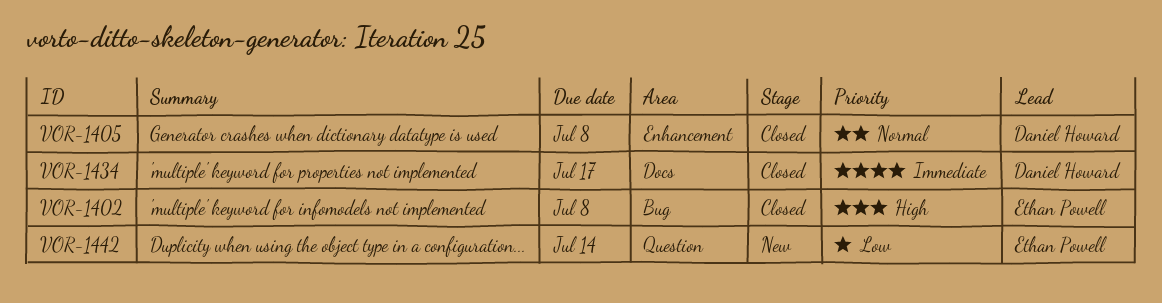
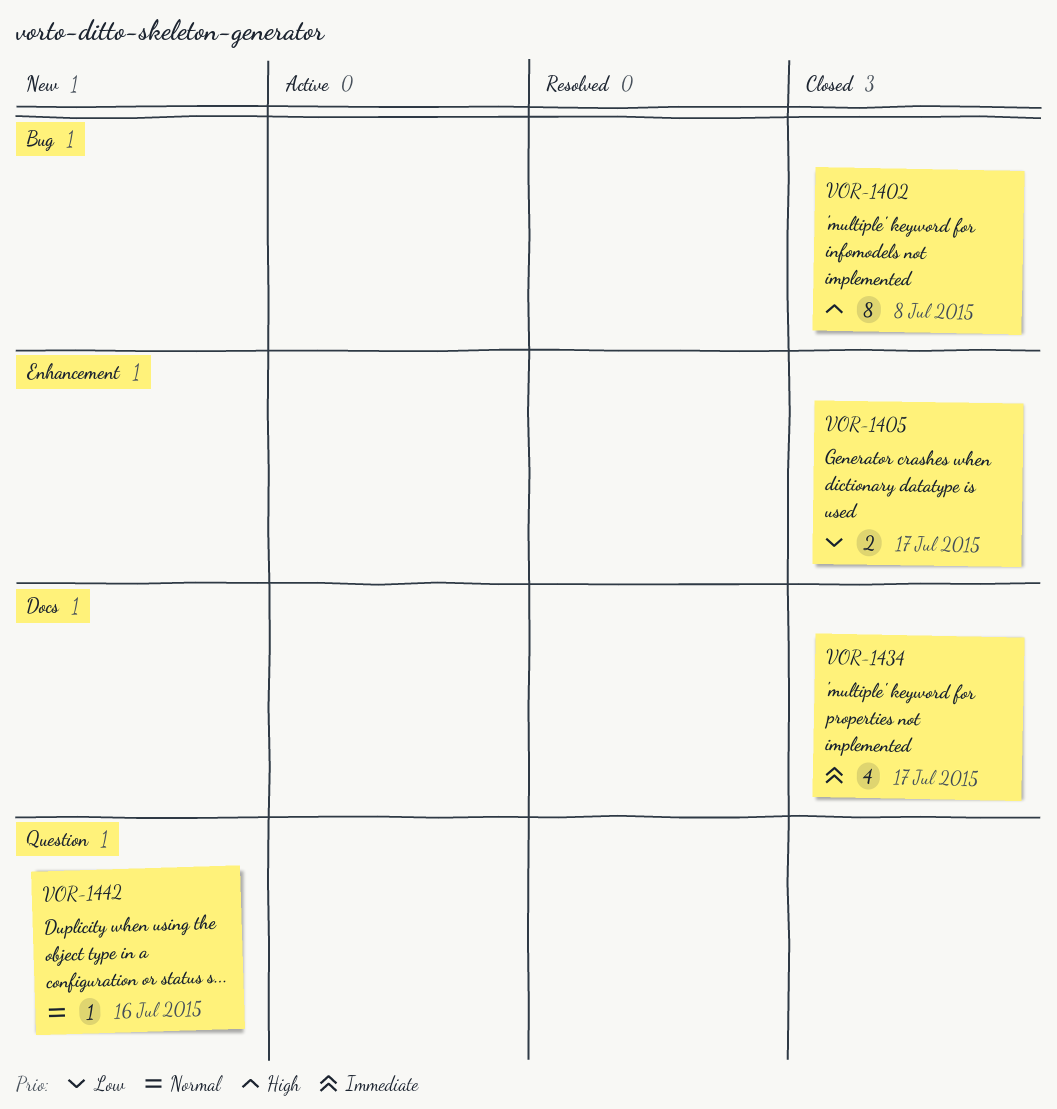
VOR-1405, priority: Normal -> Low
VOR-1405, due: Jul 8 -> Jul 17
VOR-1442, priority: Low -> Normal
VOR-1442, due: Jul 14 -> Jul 16

